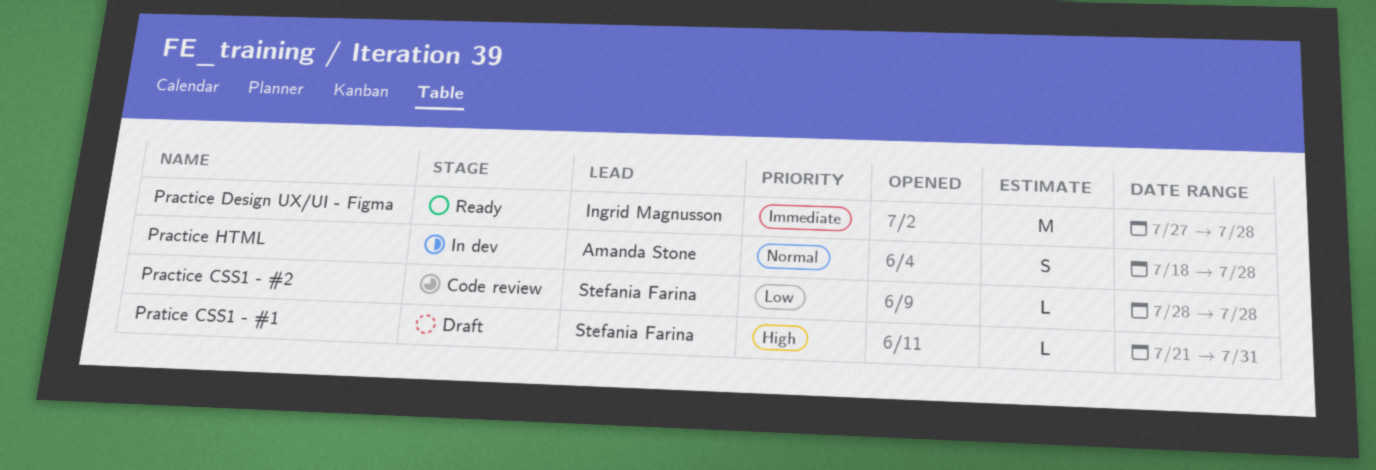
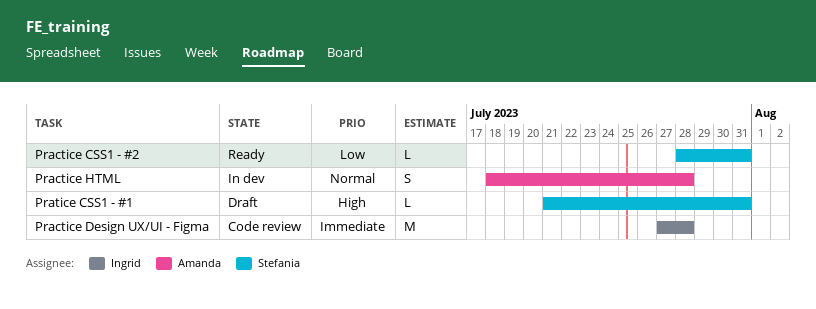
Practice CSS1 - #2, status: Code review -> Ready
Practice CSS1 - #2, due: Jul 28 -> Jul 31
Practice Design UX/UI - Figma, status: Ready -> Code review

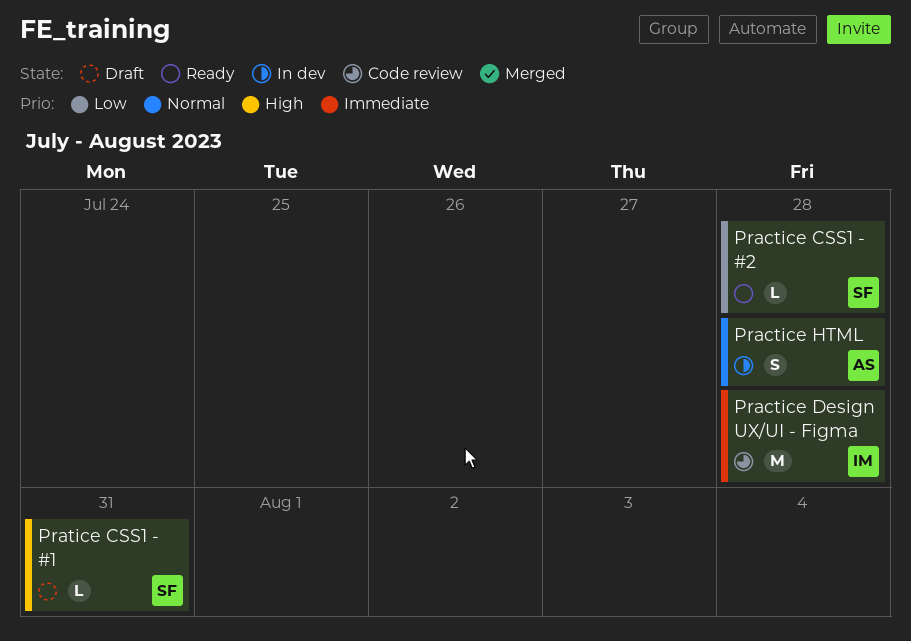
Practice CSS1 - #2, due: Jul 31 -> Jul 28

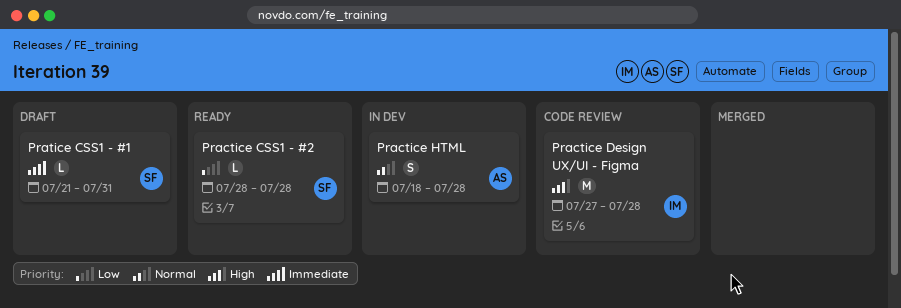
Practice Design UX/UI - Figma, priority: Immediate -> High
Pratice CSS1 - #1, priority: High -> Immediate

